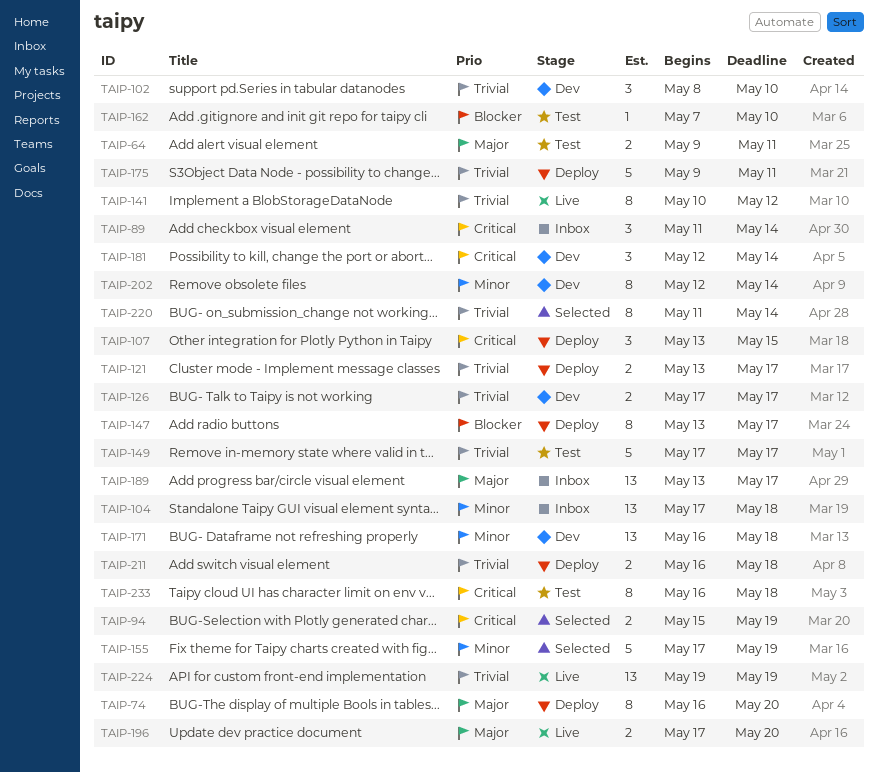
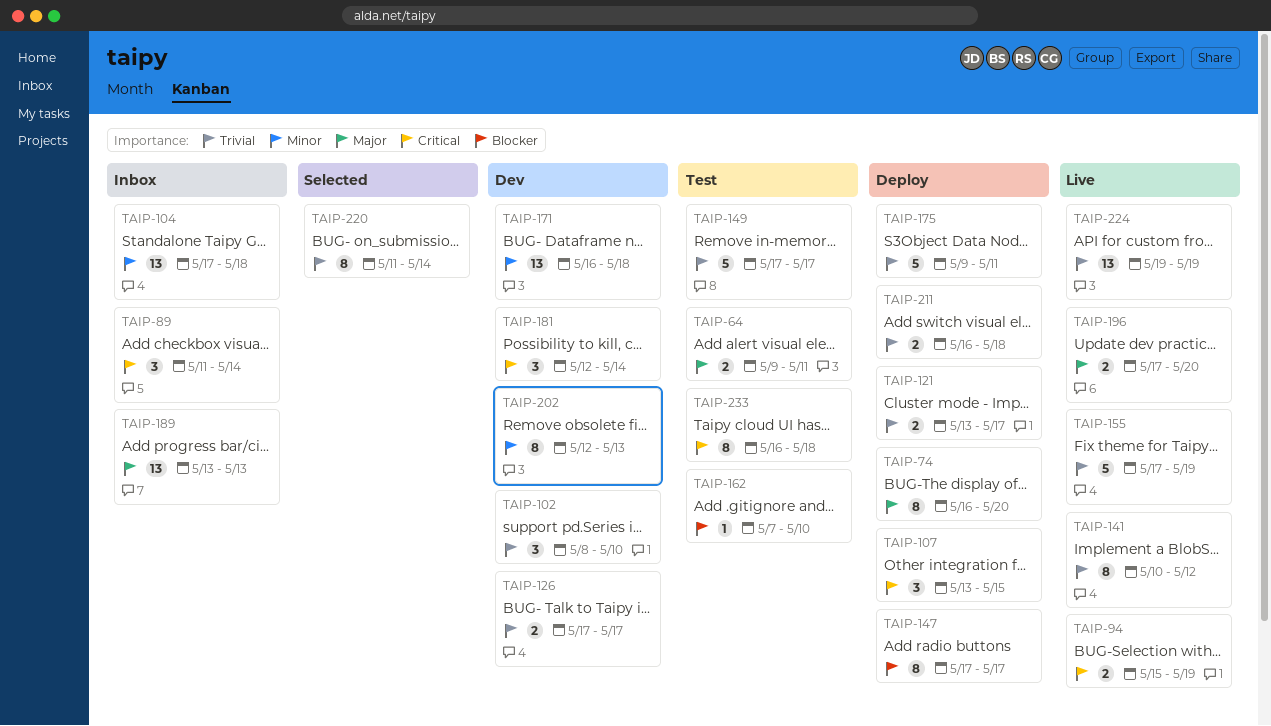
TAIP-94, status: Selected -> Live
TAIP-147, start: May 13 -> May 17
TAIP-155, status: Selected -> Live
TAIP-155, priority: Minor -> Trivial
TAIP-189, due: May 17 -> May 13
TAIP-202, due: May 14 -> May 13

